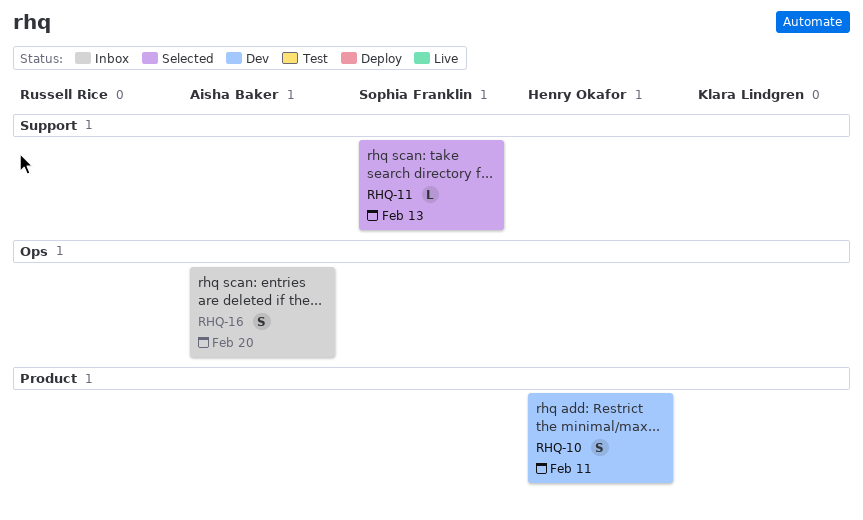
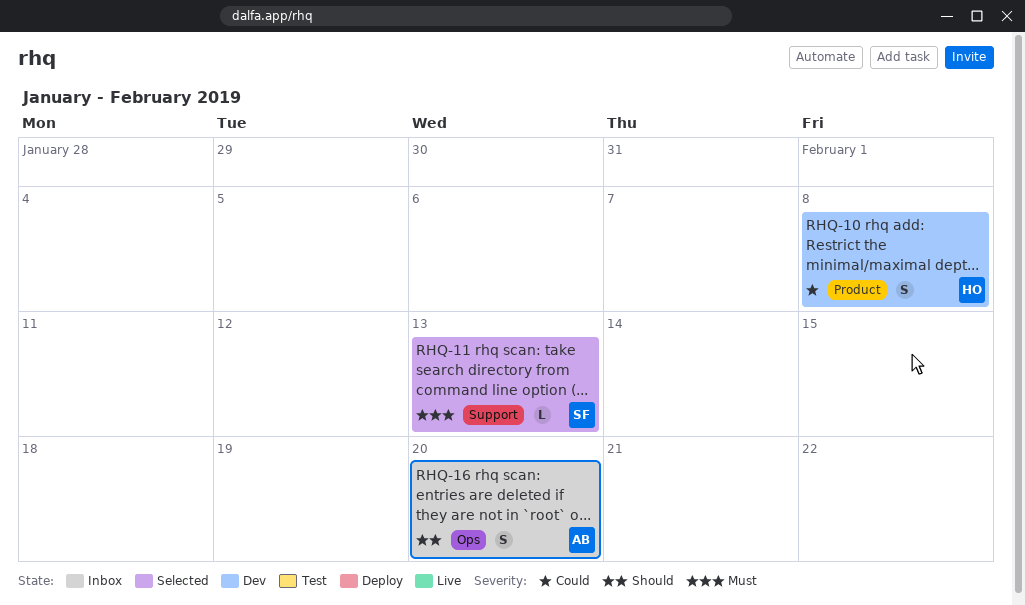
RHQ-10, due: Feb 11 -> Feb 8

